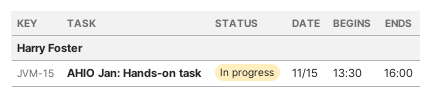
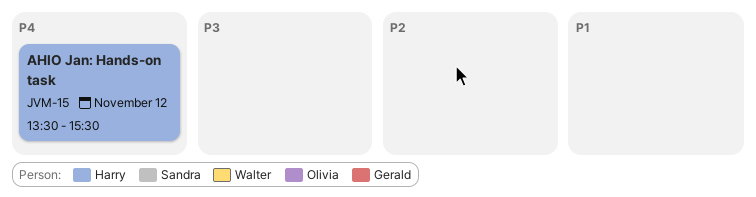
JVM-15, day: Nov 15 -> Nov 12
JVM-15, ends: 16:00 -> 15:30

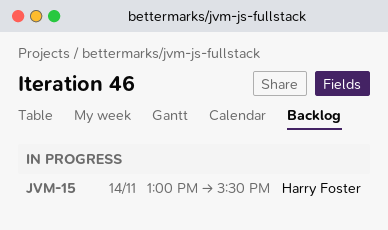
JVM-15, day: Nov 12 -> Nov 14
JVM-15, begins: 13:30 -> 13:00

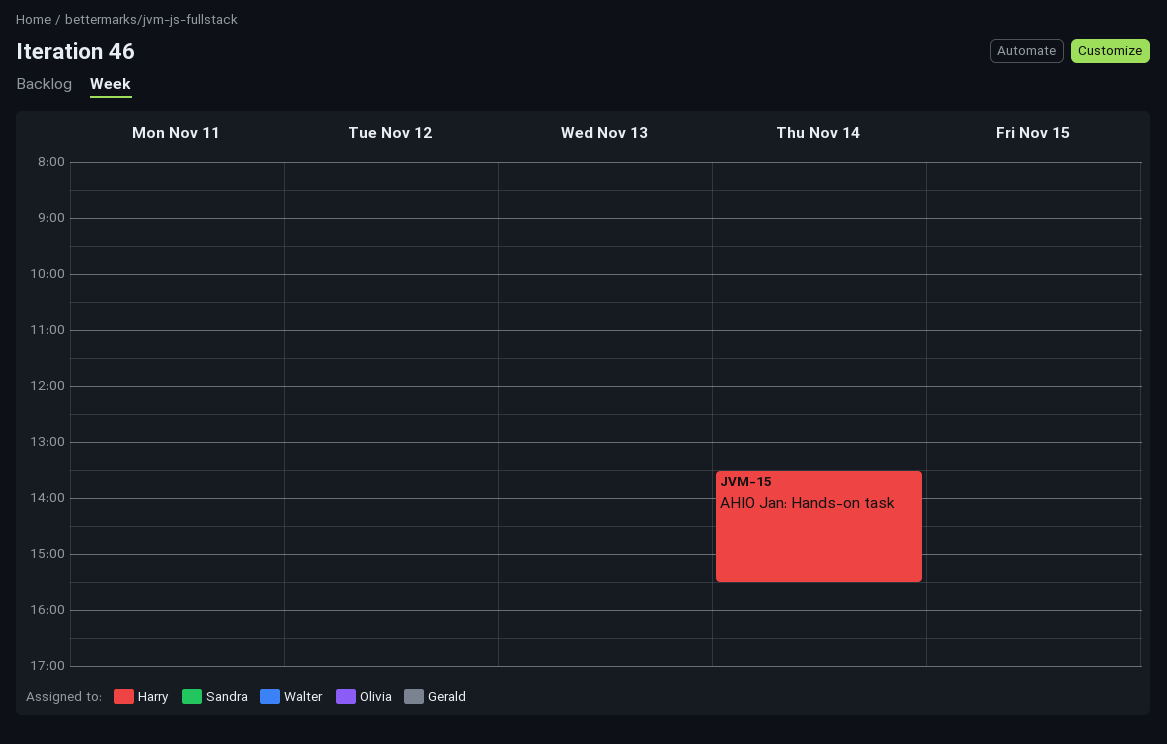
JVM-15, begins: 13:00 -> 13:30

